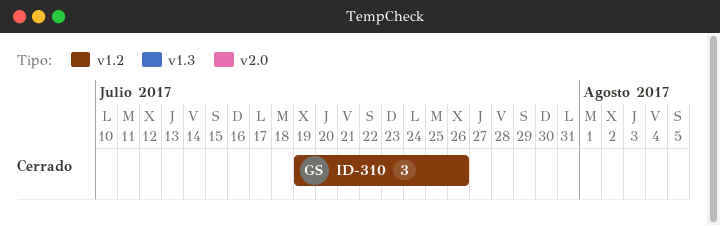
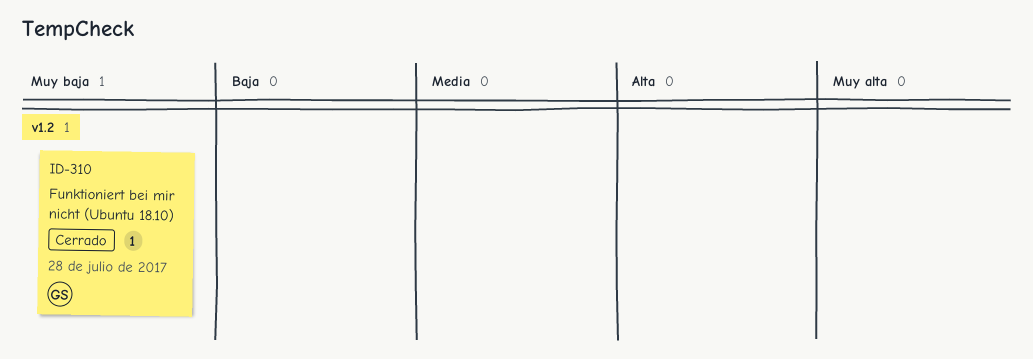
ID-310, estimate: 3 -> 1
ID-310, due: Jul 26 -> Jul 28

